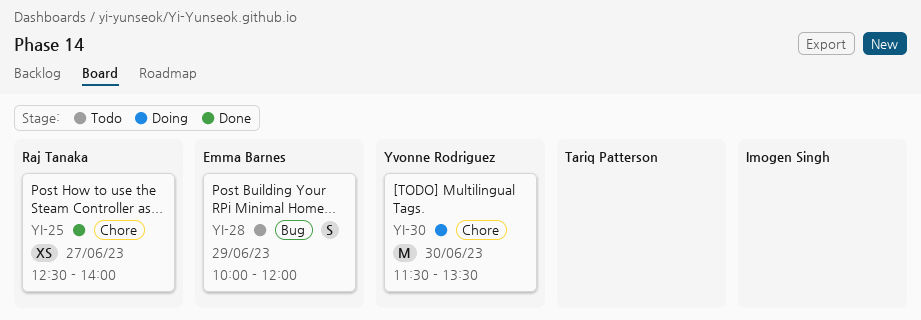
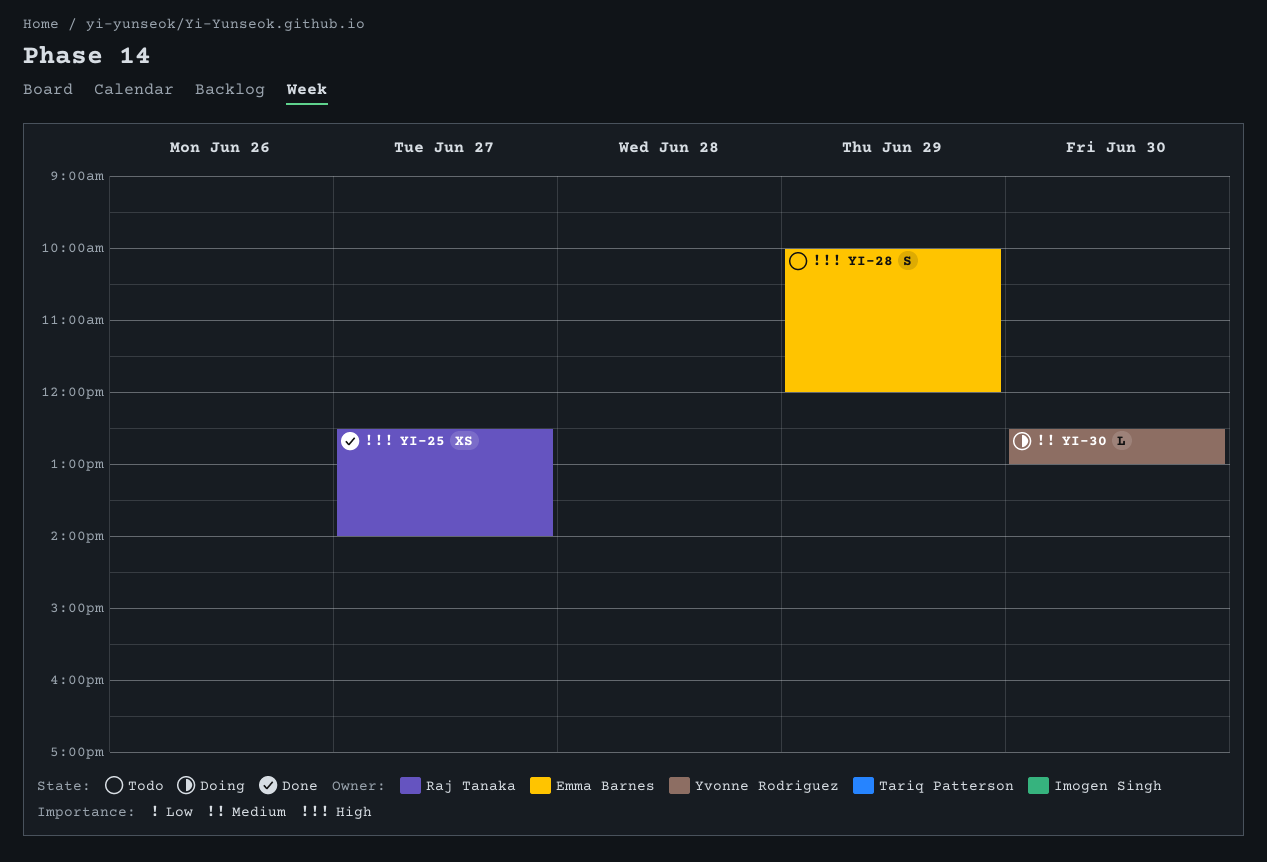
YI-30, estimate: M -> L
YI-30, begins: 11:30 -> 12:30
YI-30, ends: 13:30 -> 13:00

